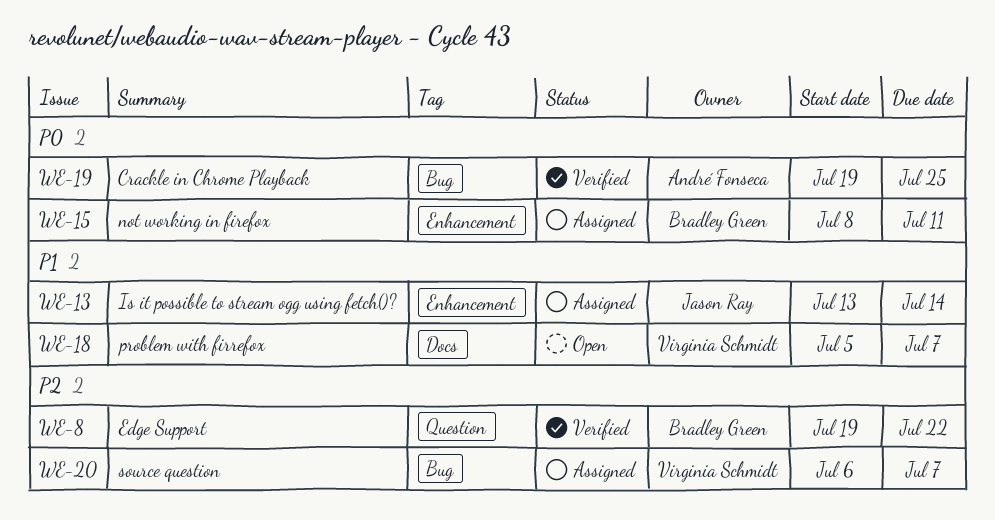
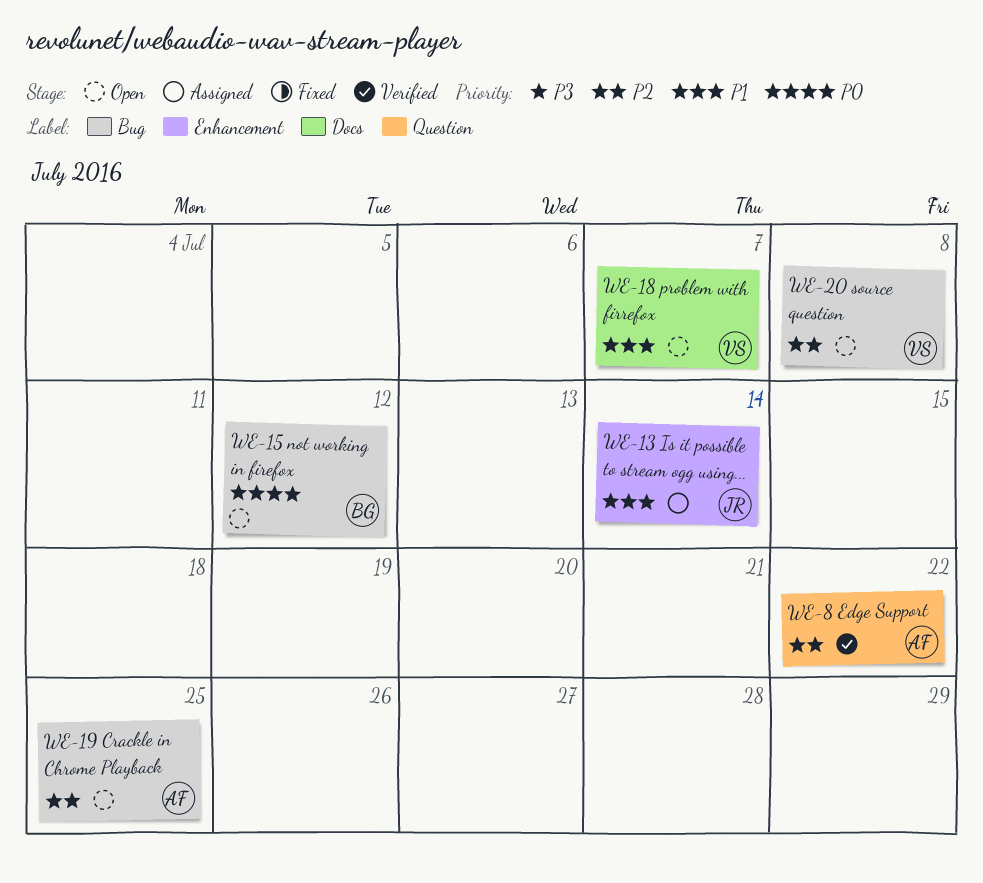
WE-8, owner: Bradley Green -> André Fonseca
WE-15, status: Assigned -> Open
WE-15, label: Enhancement -> Bug
WE-15, due: Jul 11 -> Jul 12
WE-19, status: Verified -> Open
WE-19, priority: P0 -> P2
WE-20, status: Assigned -> Open
WE-20, due: Jul 7 -> Jul 8

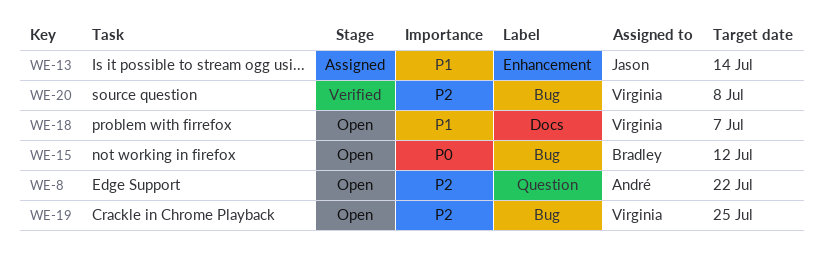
WE-8, status: Verified -> Open
WE-19, owner: André -> Virginia
WE-20, status: Open -> Verified

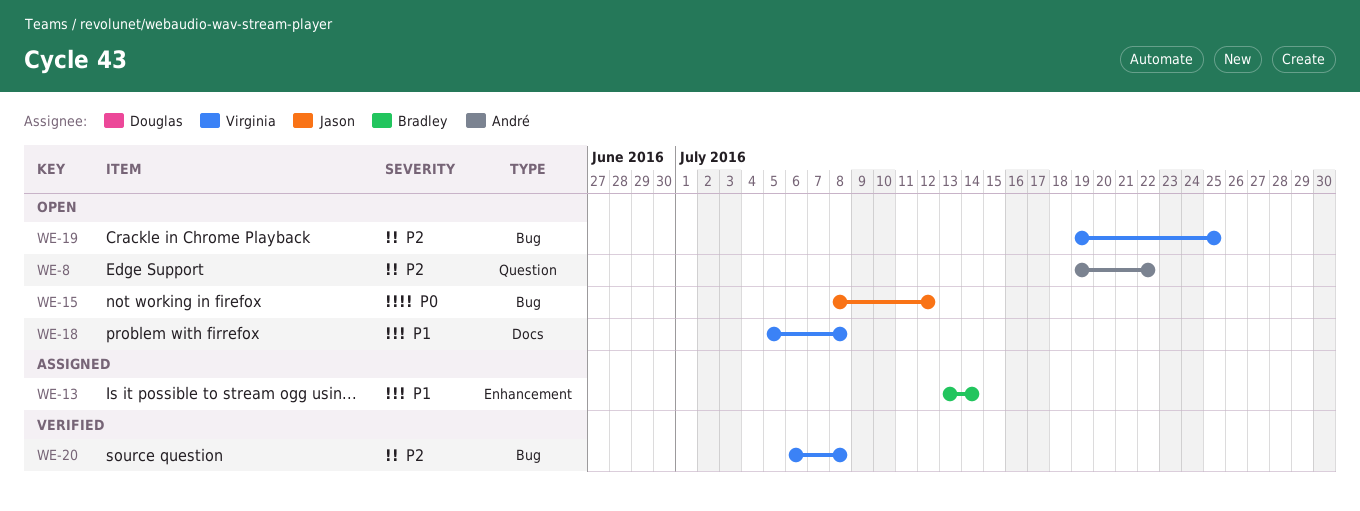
WE-13, owner: Jason -> Bradley
WE-15, owner: Bradley -> Jason
WE-18, due: Jul 7 -> Jul 8

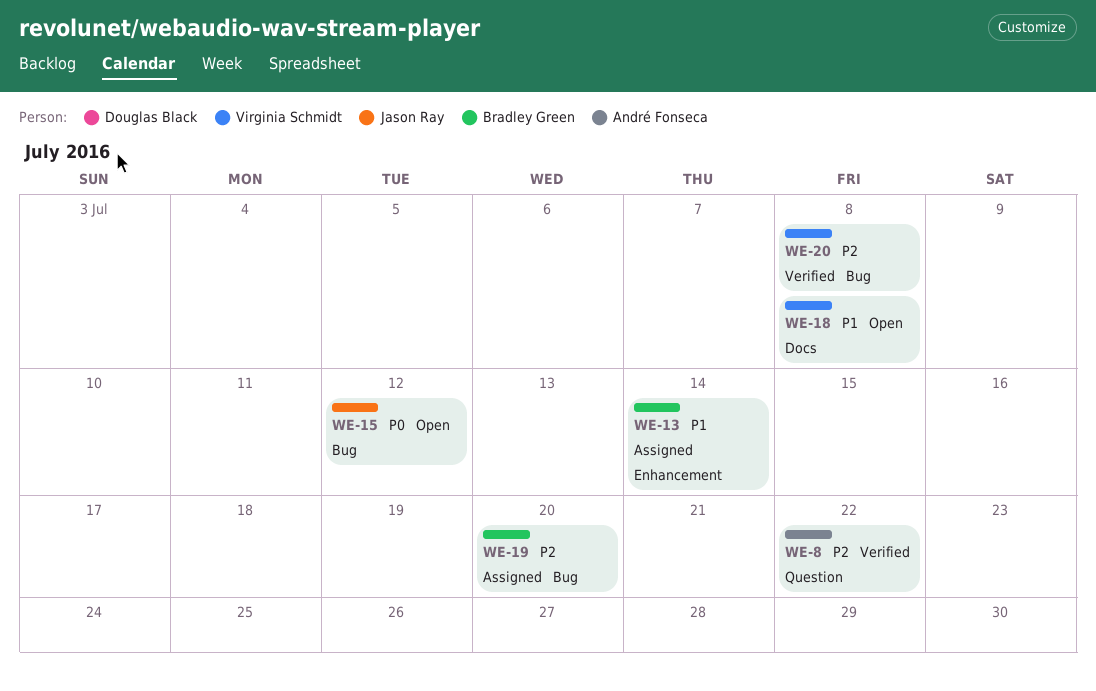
WE-8, status: Open -> Verified
WE-19, status: Open -> Assigned
WE-19, owner: Virginia Schmidt -> Bradley Green
WE-19, due: Jul 25 -> Jul 20

